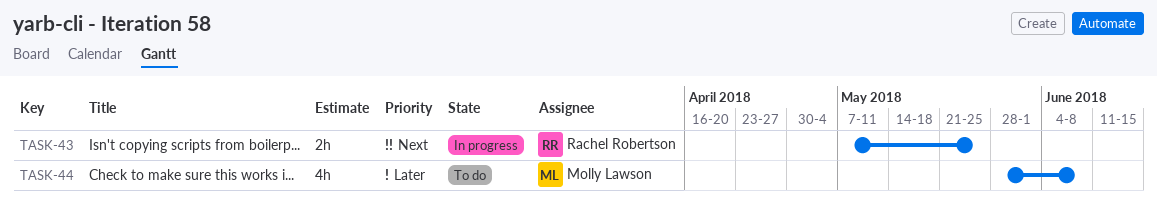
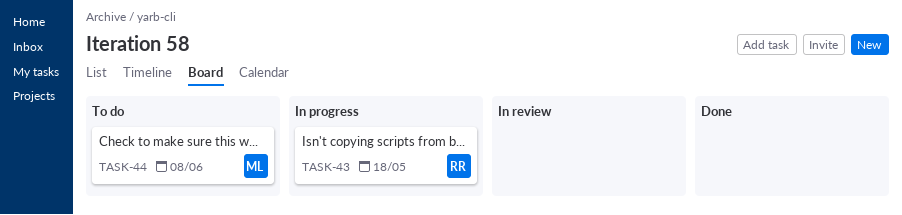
TASK-43, due: May 25 -> May 18

